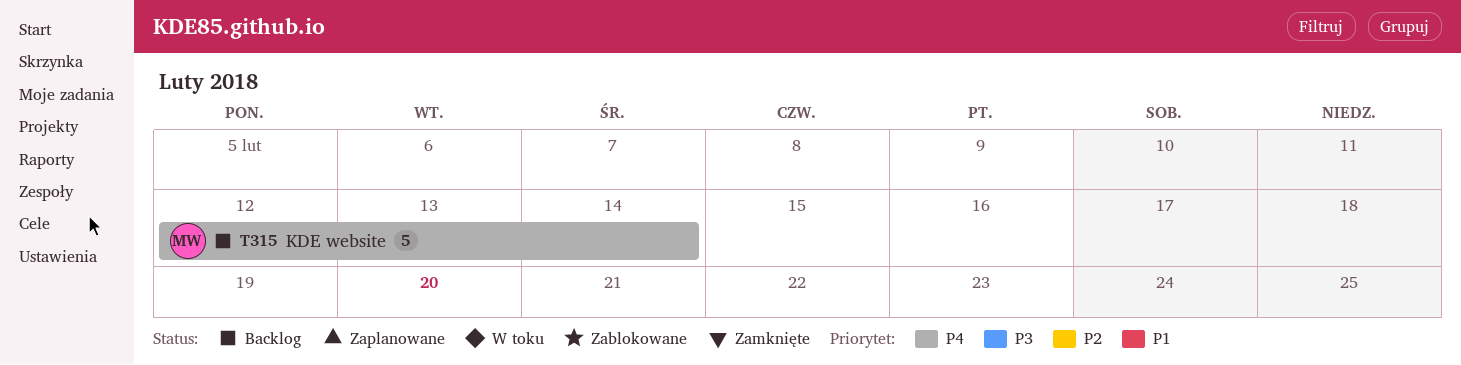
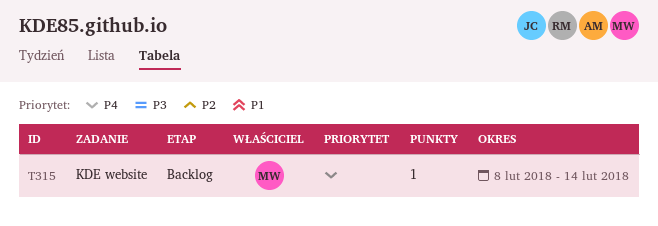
T315, estimate: 5 -> 1
T315, start: Feb 12 -> Feb 8

